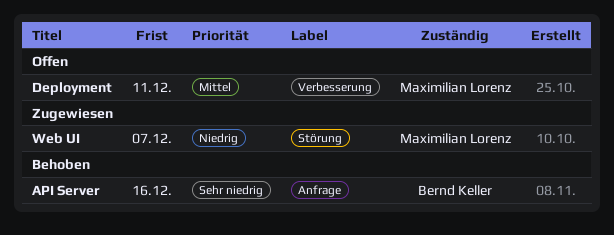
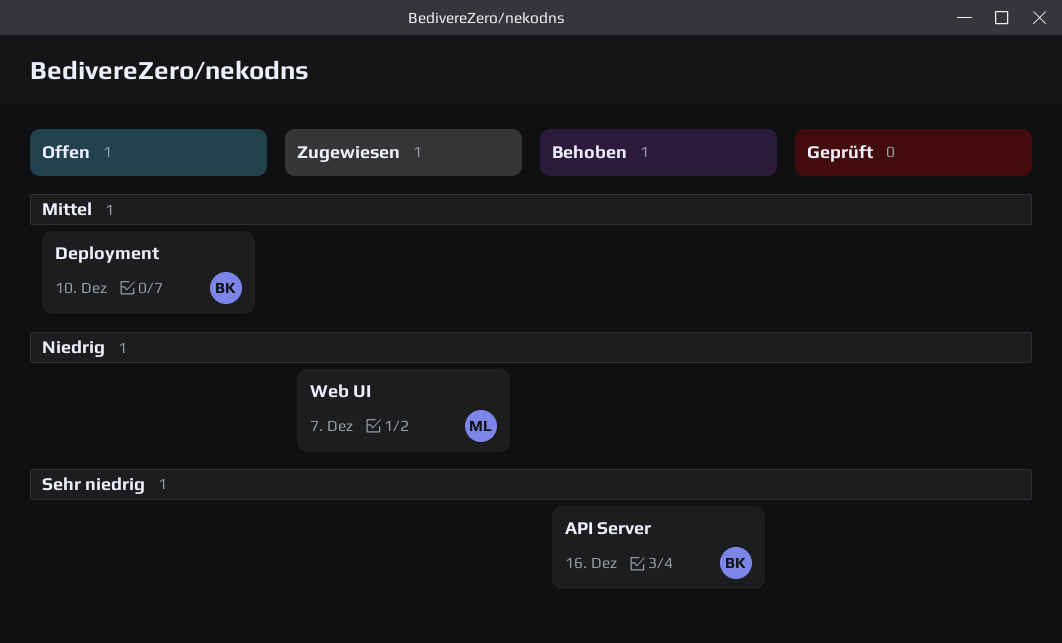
Deployment, owner: Maximilian Lorenz -> Bernd Keller
Deployment, due: Dec 11 -> Dec 10

